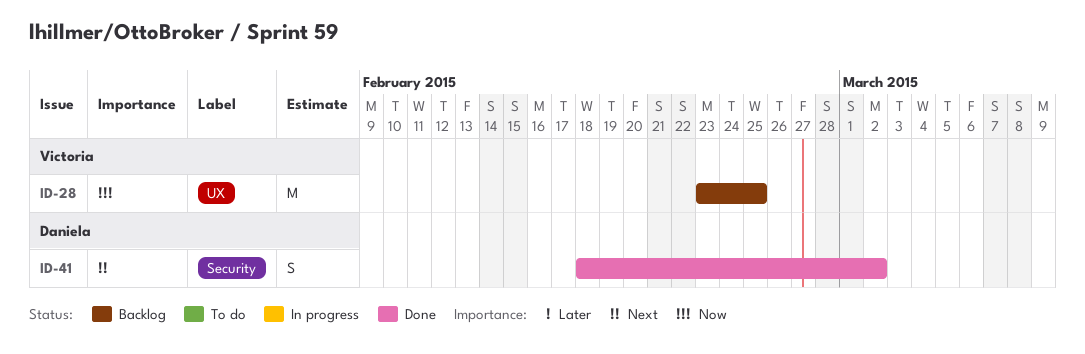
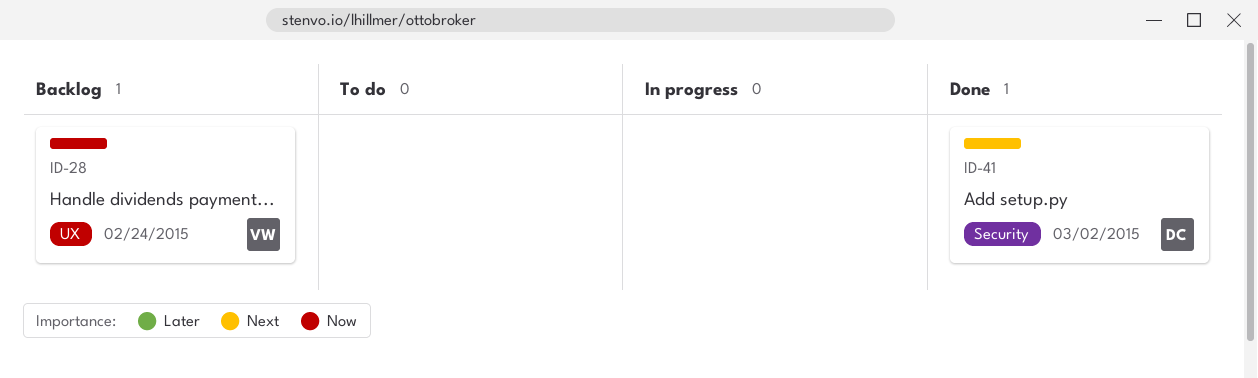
ID-28, due: Feb 25 -> Feb 24

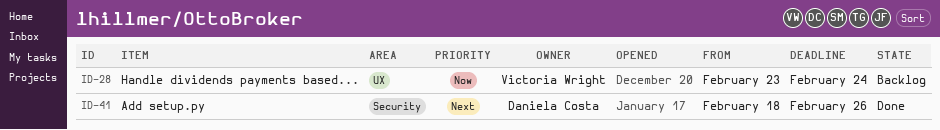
ID-41, due: Mar 2 -> Feb 26

